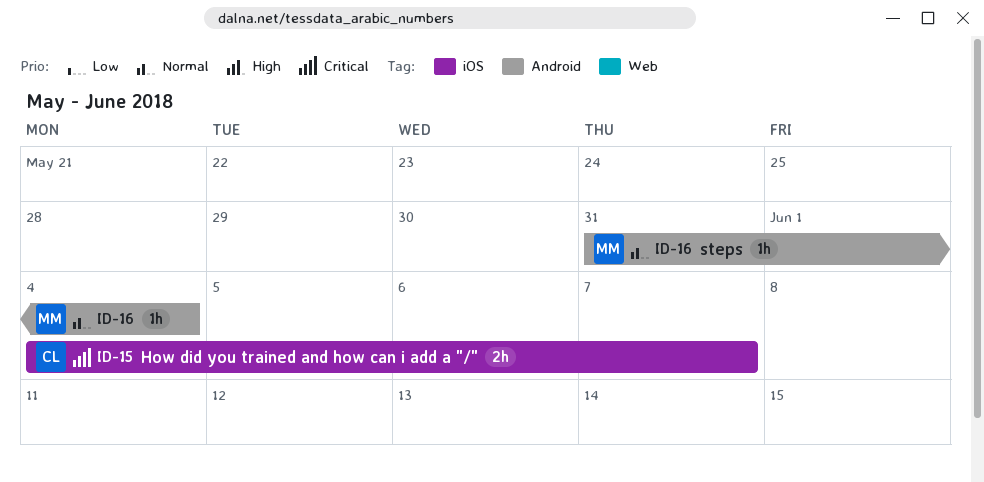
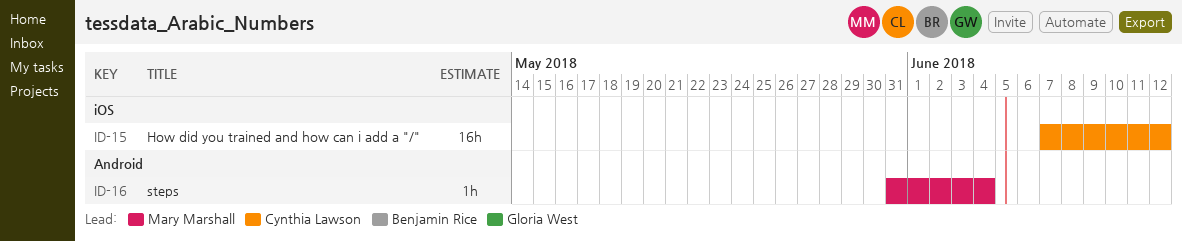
ID-15, estimate: 2h -> 16h
ID-15, start: Jun 4 -> Jun 7
ID-15, due: Jun 7 -> Jun 12

